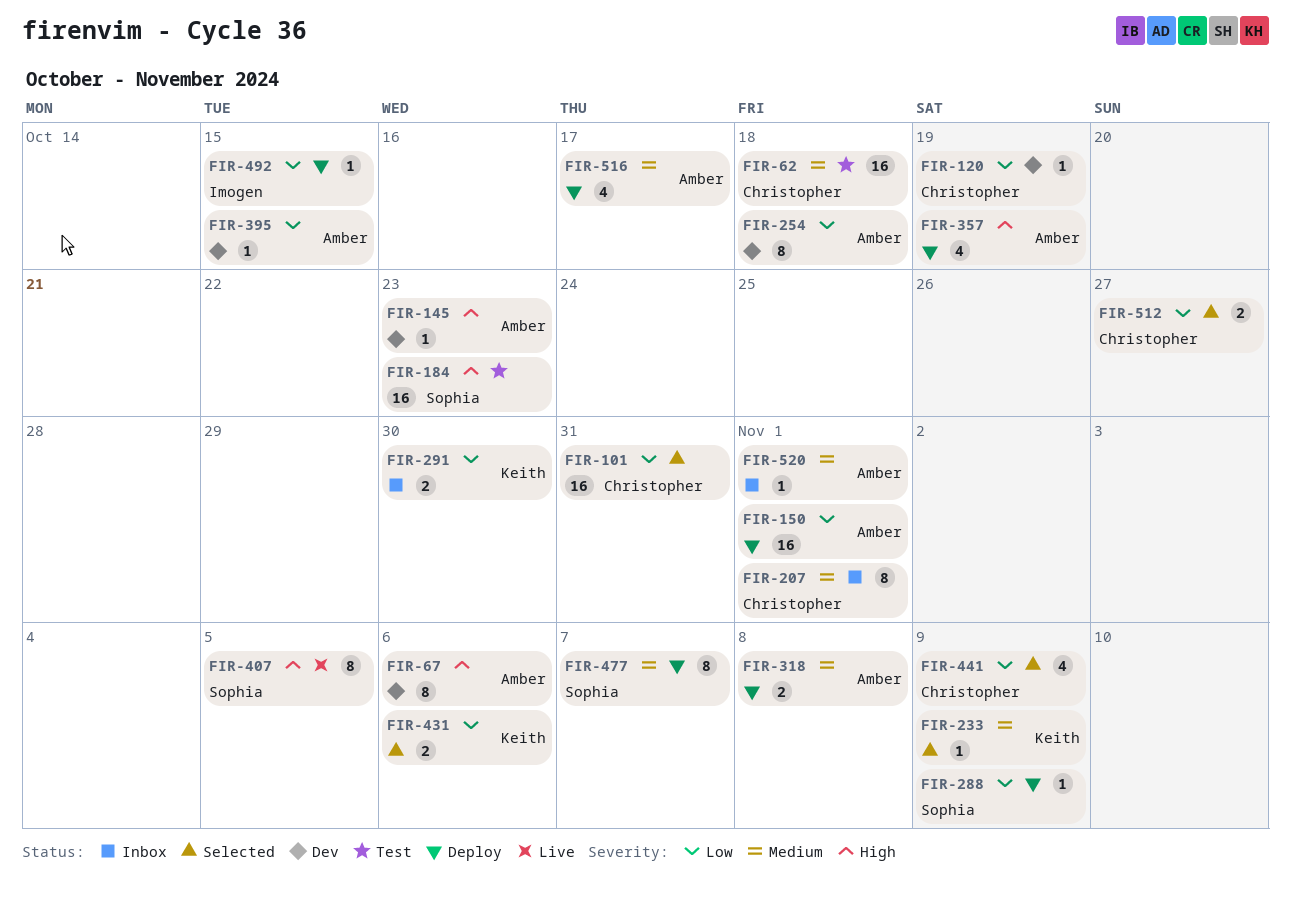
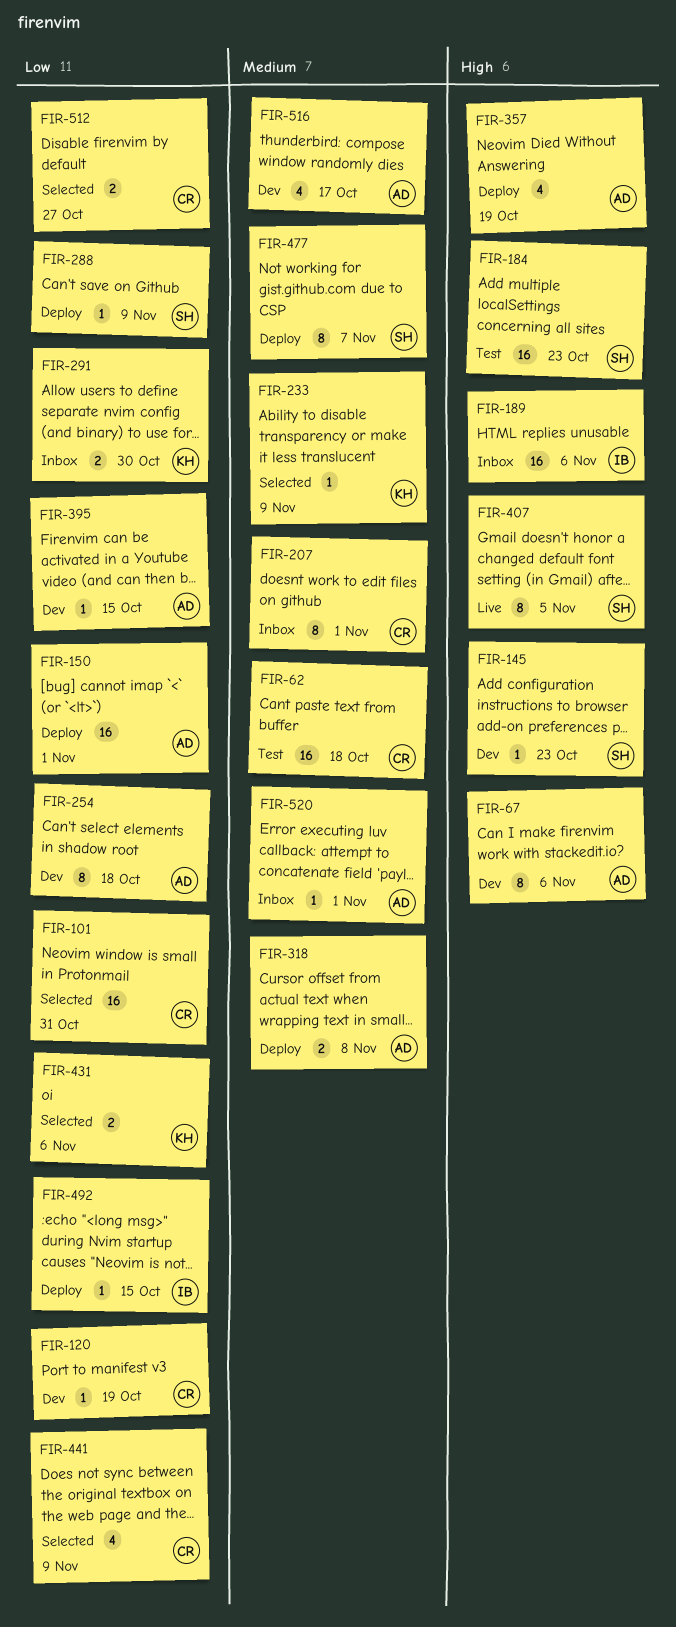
FIR-145, owner: Amber -> Sophia
FIR-189: none -> present
FIR-516, status: Deploy -> Dev

